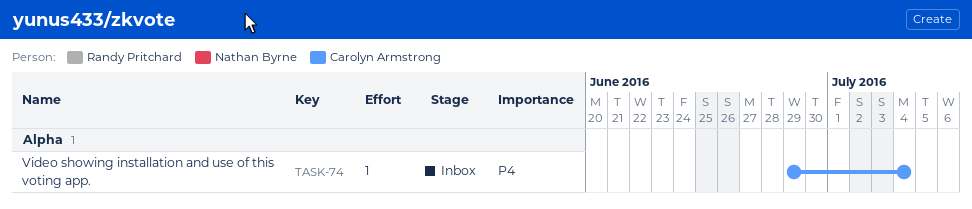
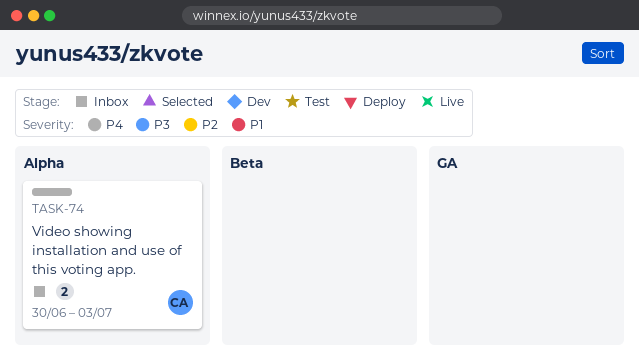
TASK-74, estimate: 1 -> 2
TASK-74, start: Jun 29 -> Jun 30
TASK-74, due: Jul 4 -> Jul 3

